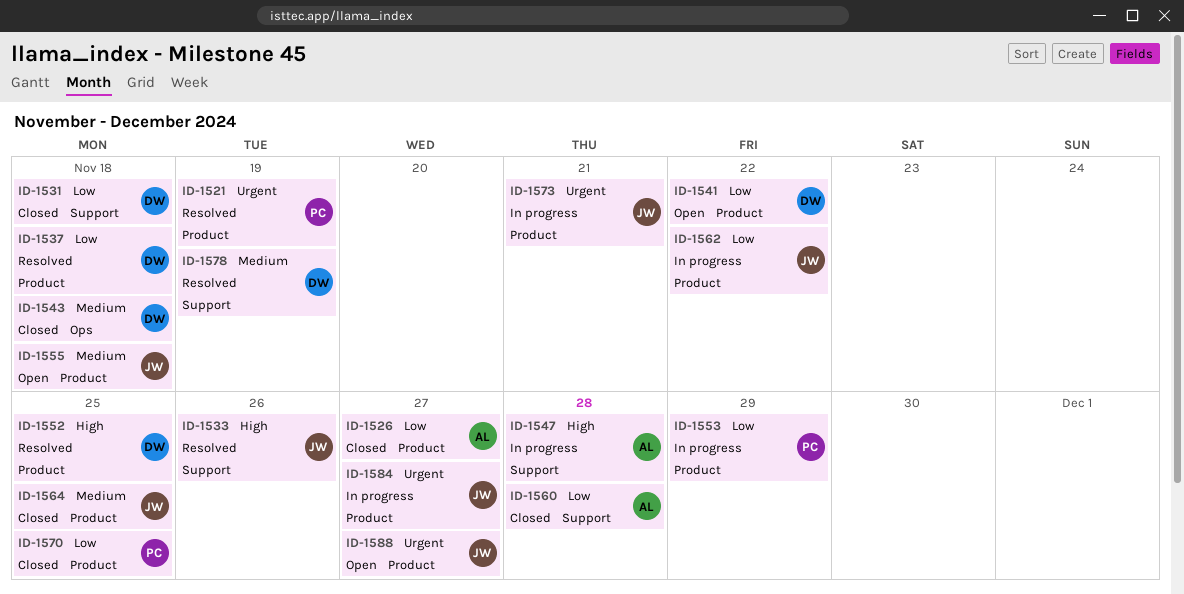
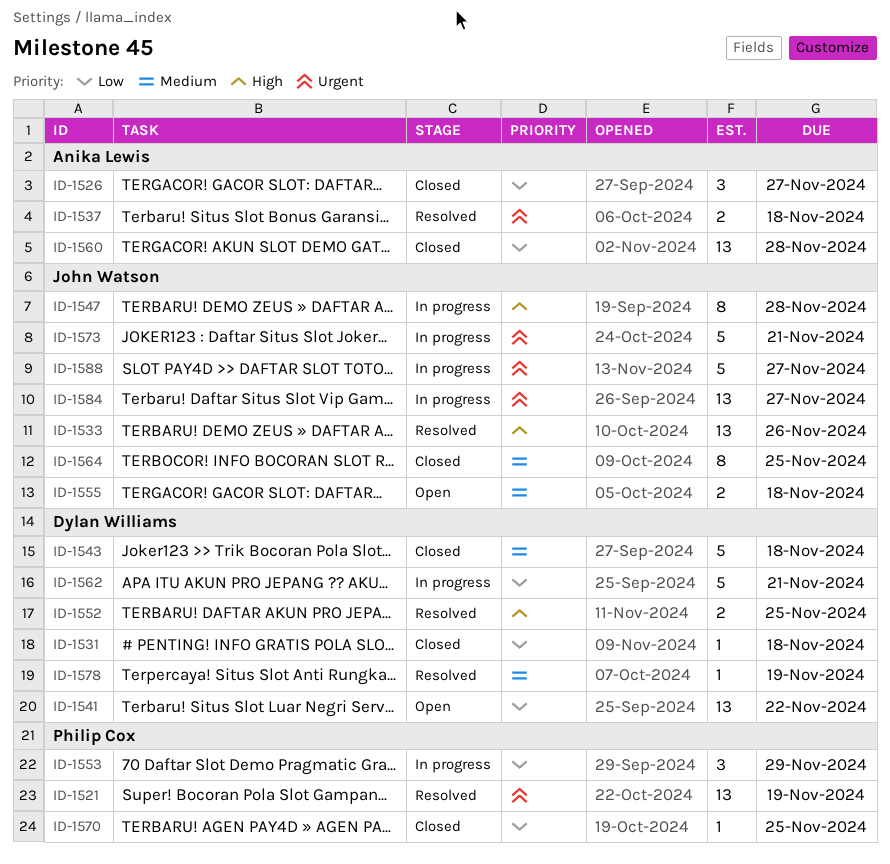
ID-1537, owner: Dylan Williams -> Anika Lewis
ID-1537, priority: Low -> Urgent
ID-1547, owner: Anika Lewis -> John Watson
ID-1562, owner: John Watson -> Dylan Williams
ID-1562, due: Nov 22 -> Nov 21
ID-1588, status: Open -> In progress

